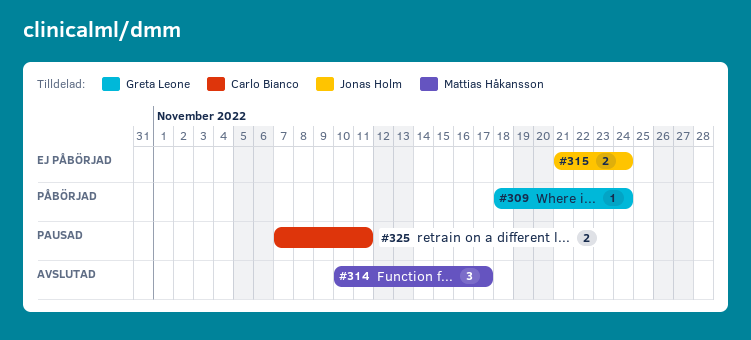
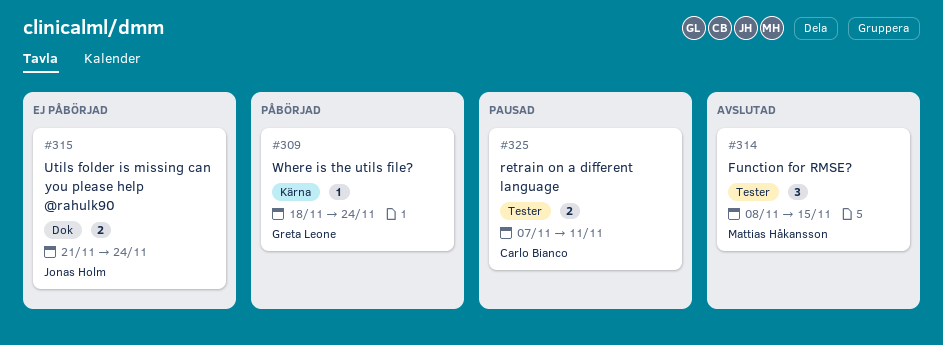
#314, start: Nov 10 -> Nov 8
#314, due: Nov 17 -> Nov 15

